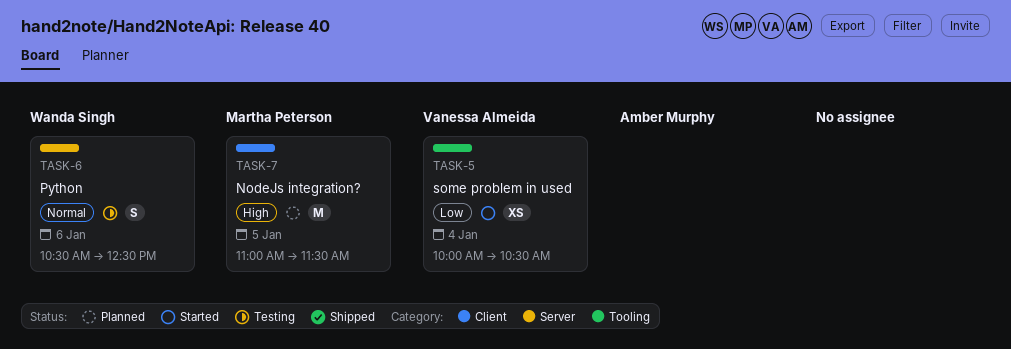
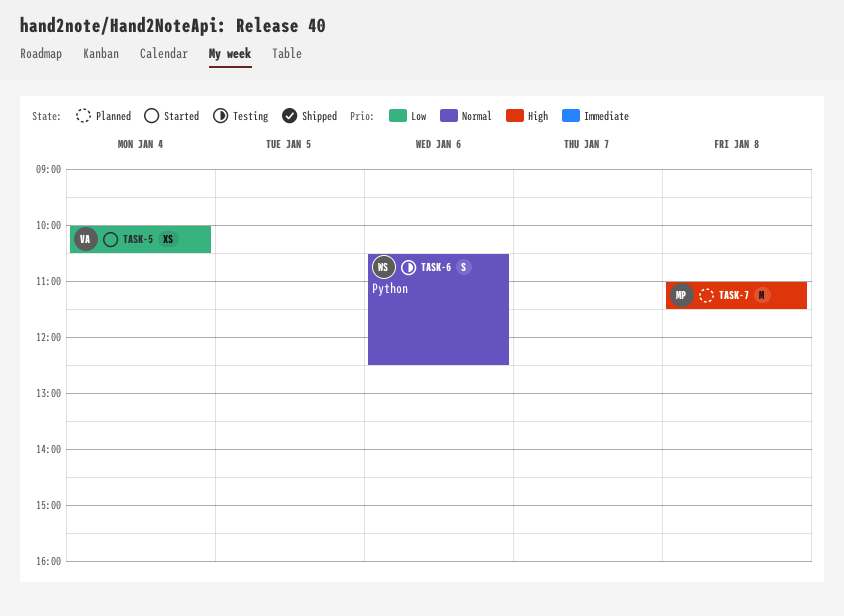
TASK-7, day: Jan 5 -> Jan 8

